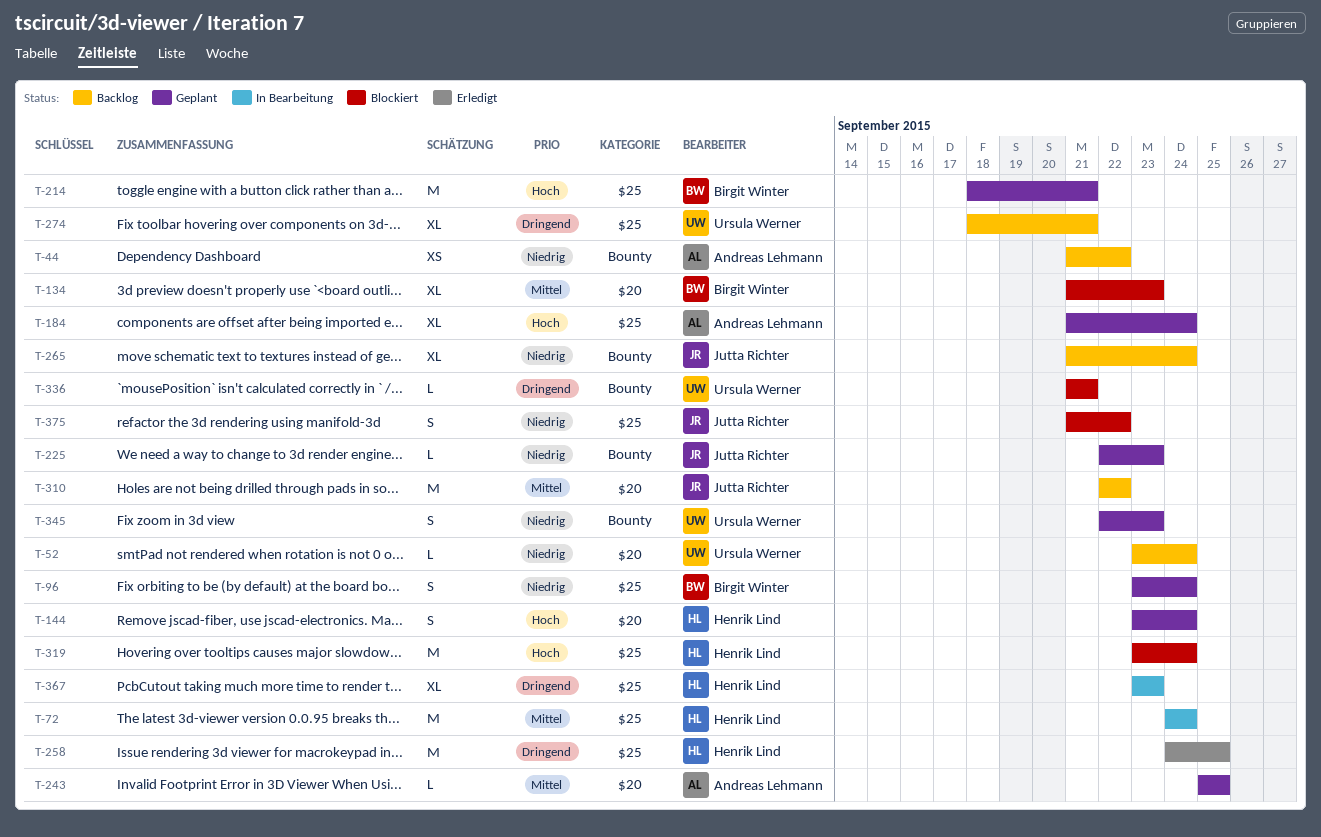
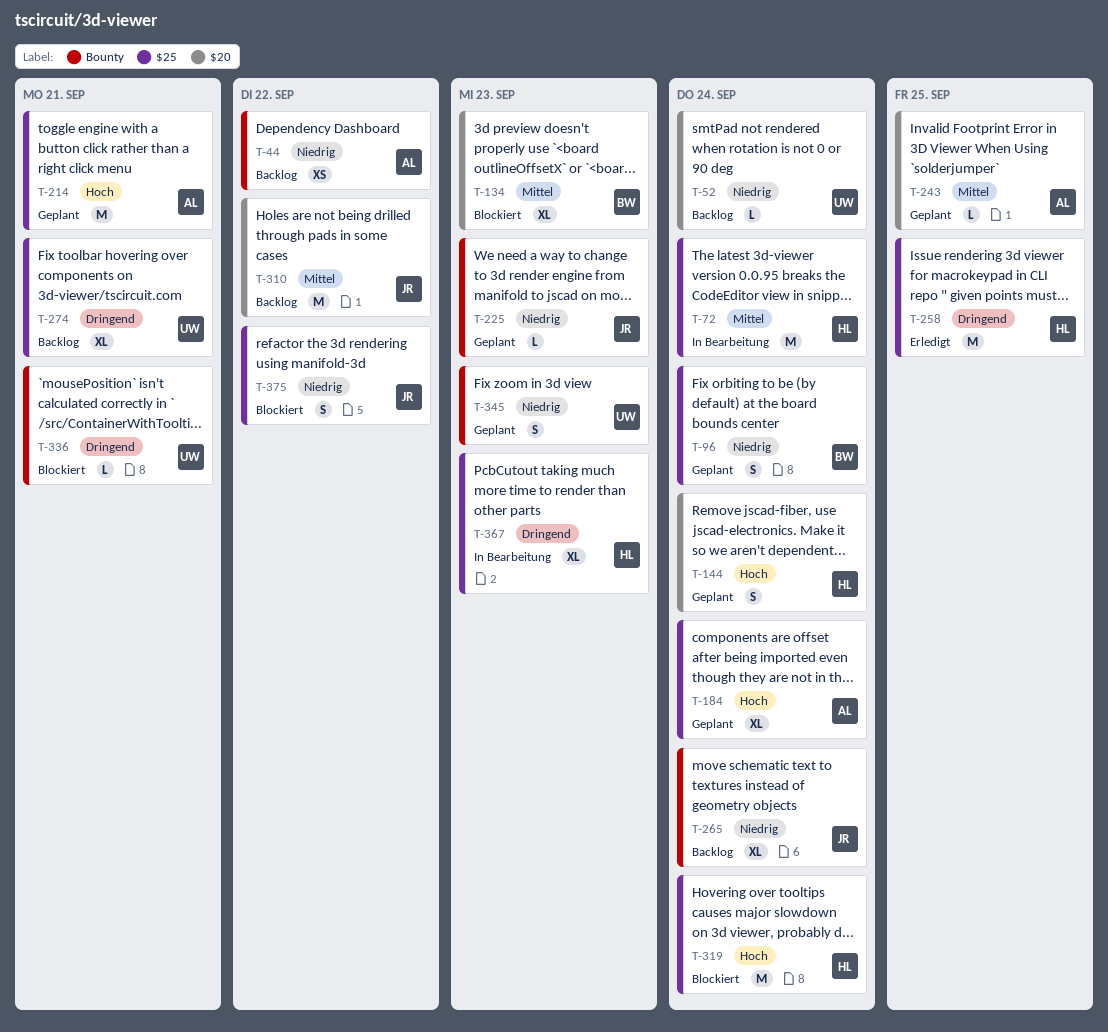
T-214, owner: Birgit Winter -> Andreas Lehmann

